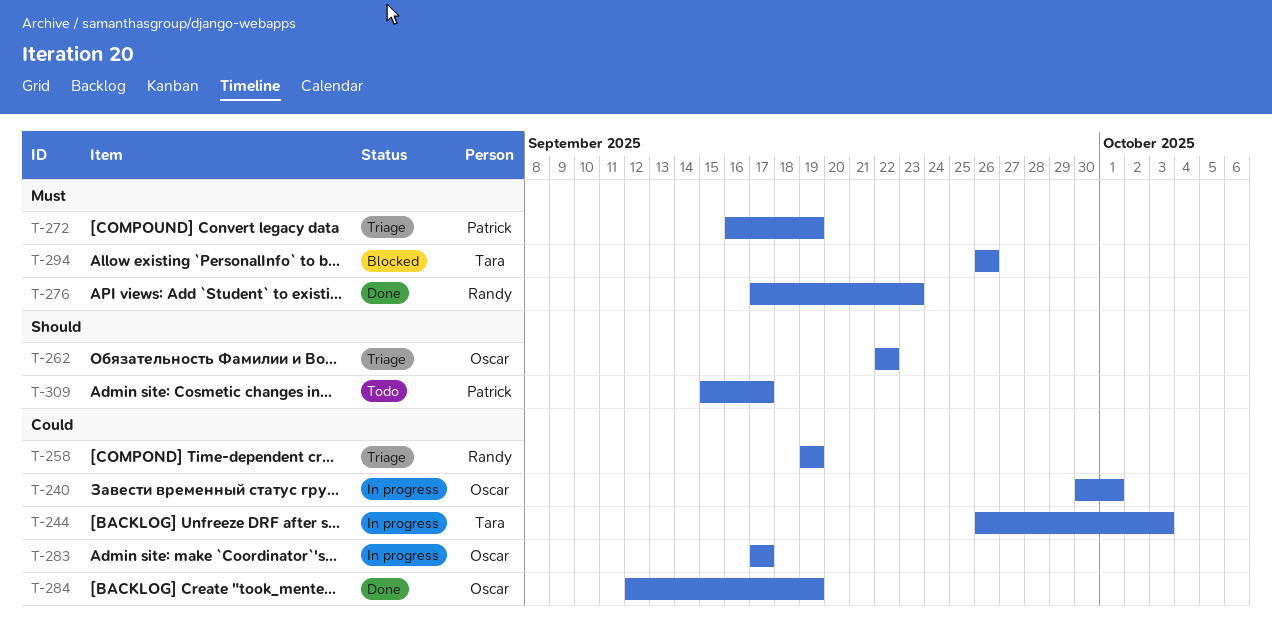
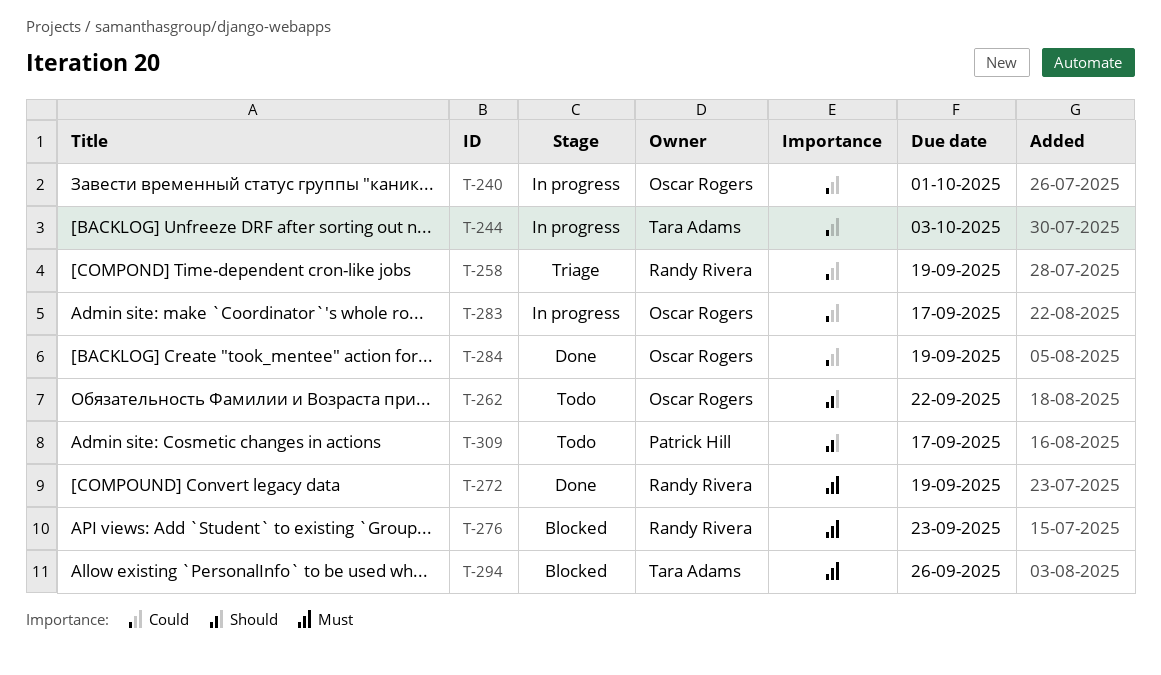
T-262, status: Triage -> Todo
T-272, status: Triage -> Done
T-272, owner: Patrick Hill -> Randy Rivera
T-276, status: Done -> Blocked

